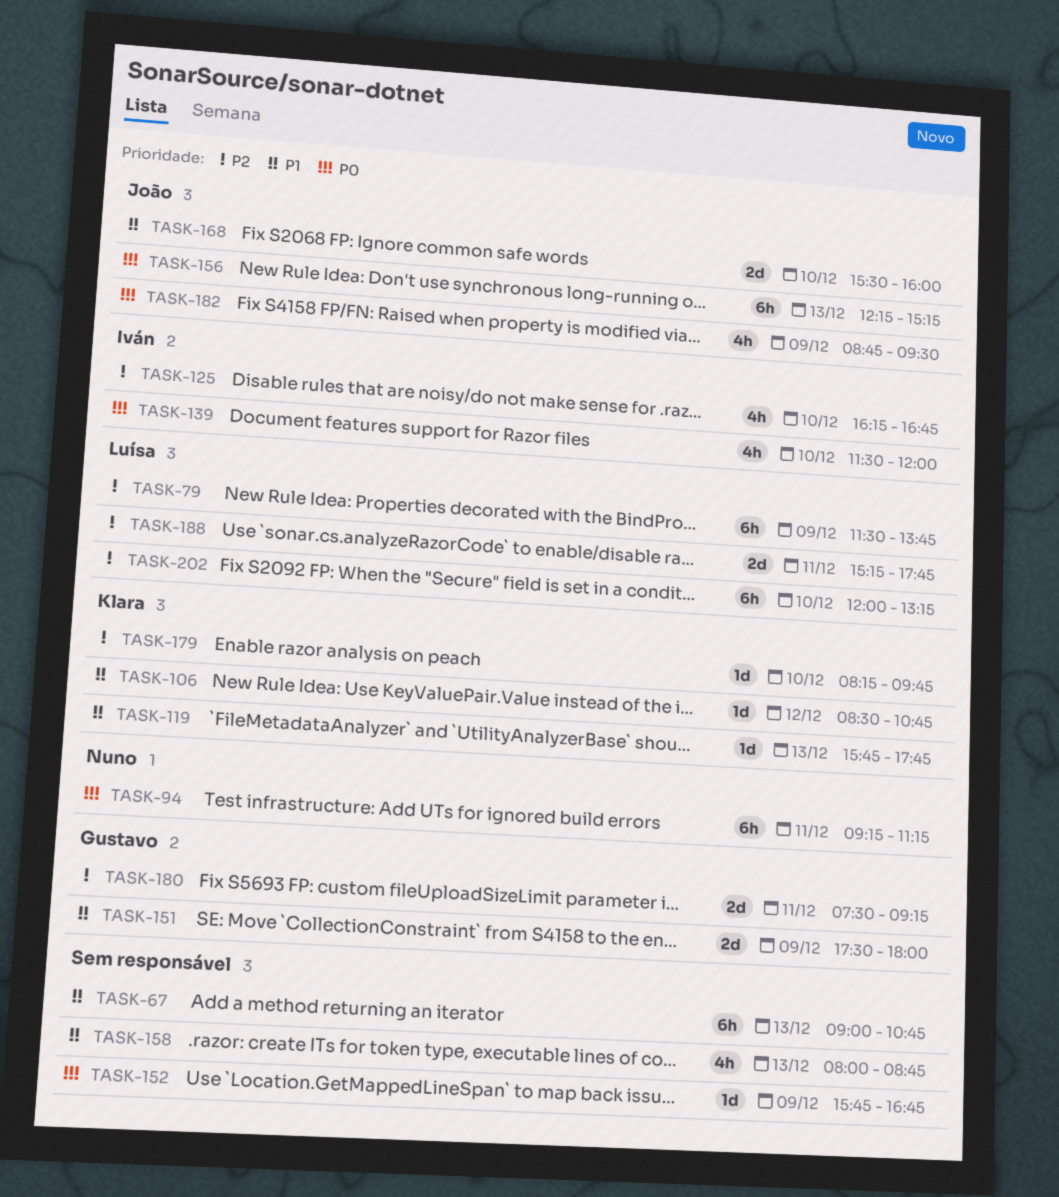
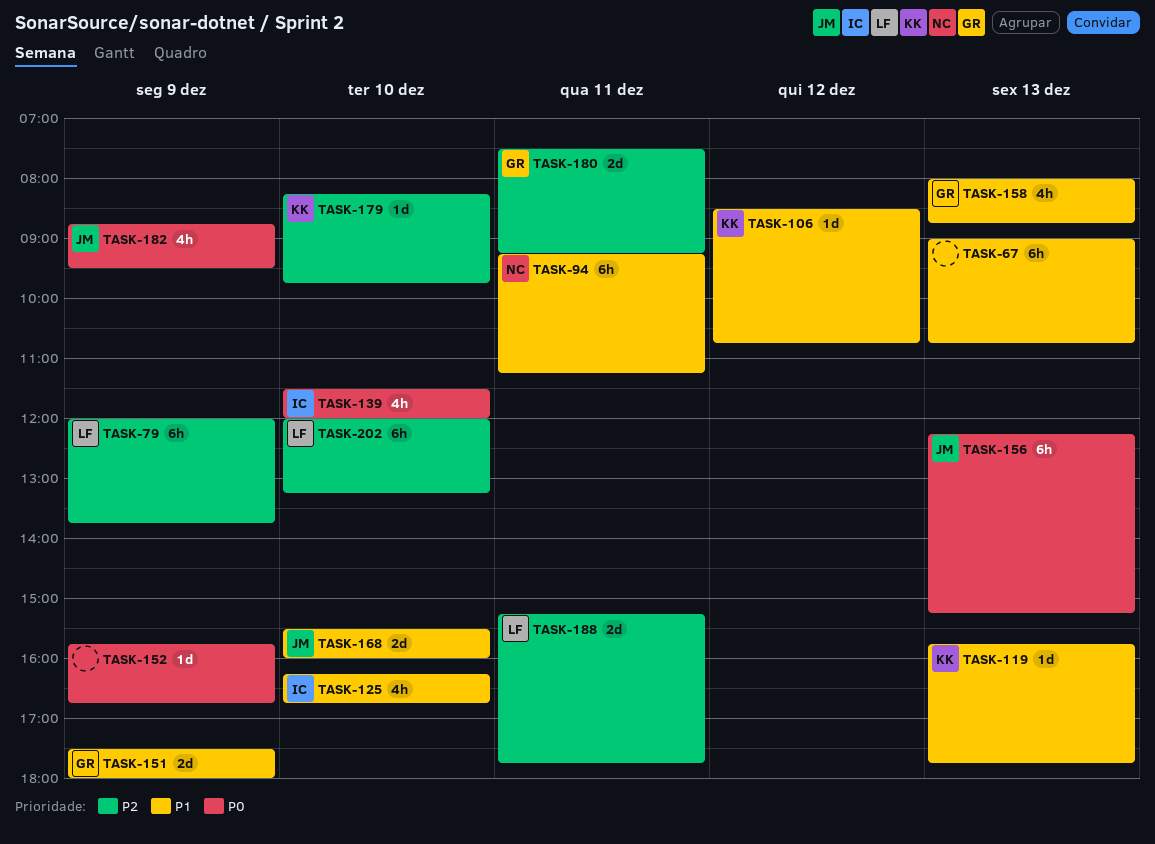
TASK-79, begins: 11:30 -> 12:00
TASK-94, priority: P0 -> P1
TASK-125, priority: P2 -> P1
TASK-158, owner: none -> Gustavo

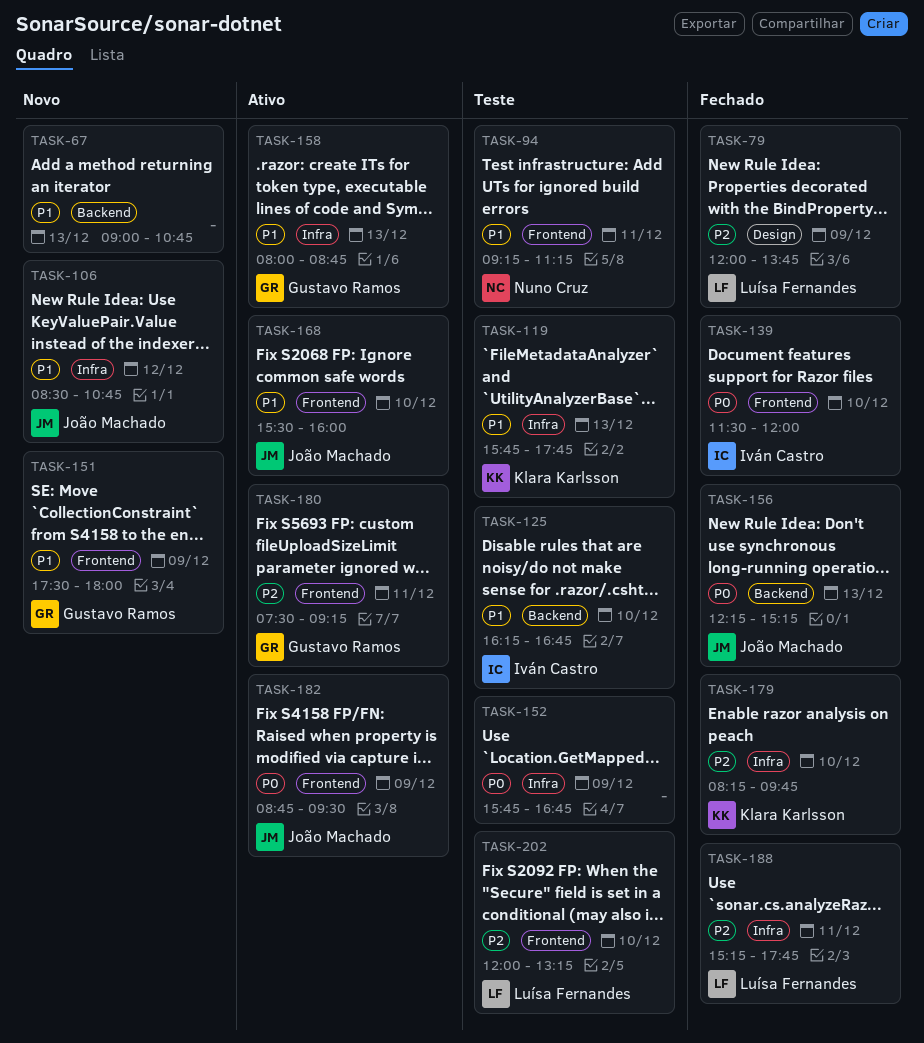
TASK-106, owner: Klara Karlsson -> João Machado

